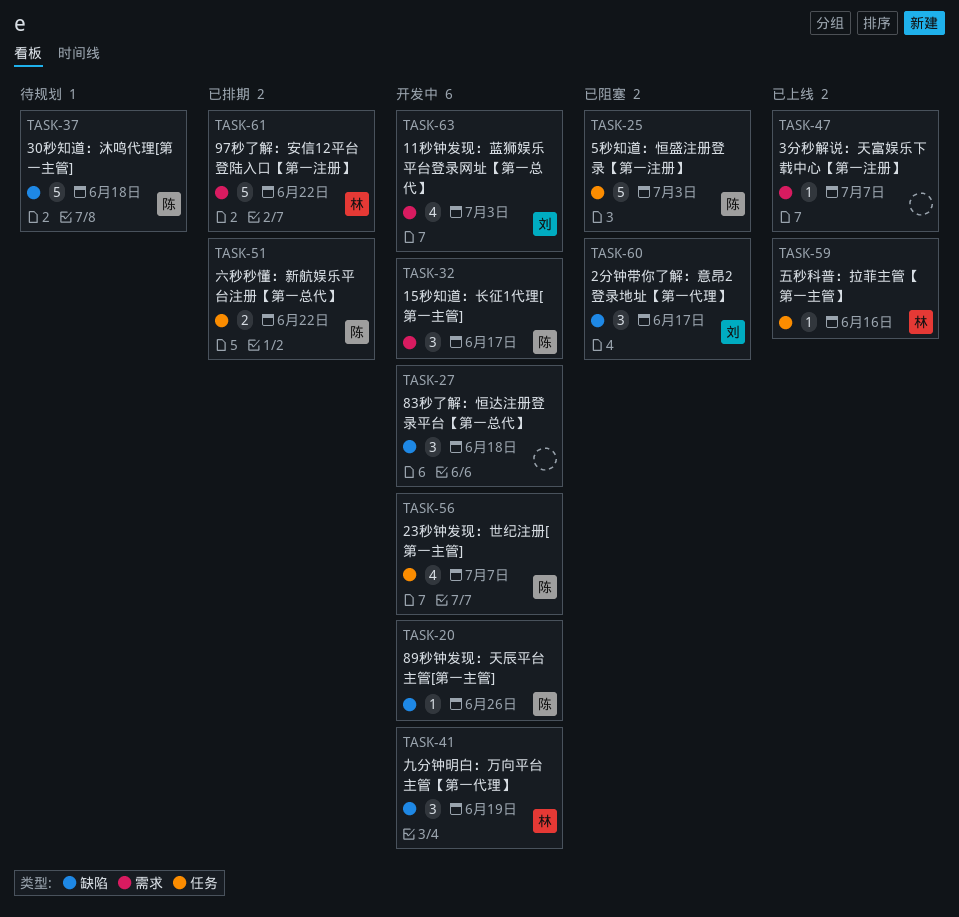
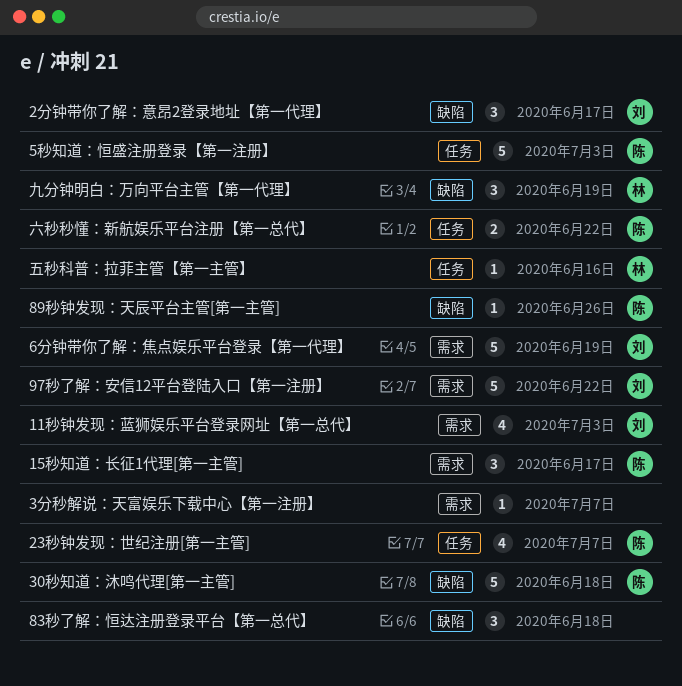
6分钟带你了解：焦点娱乐平台登录【第一代理】: none -> present
97秒了解：安信12平台登陆入口【第一注册】, owner: 林 -> 刘

